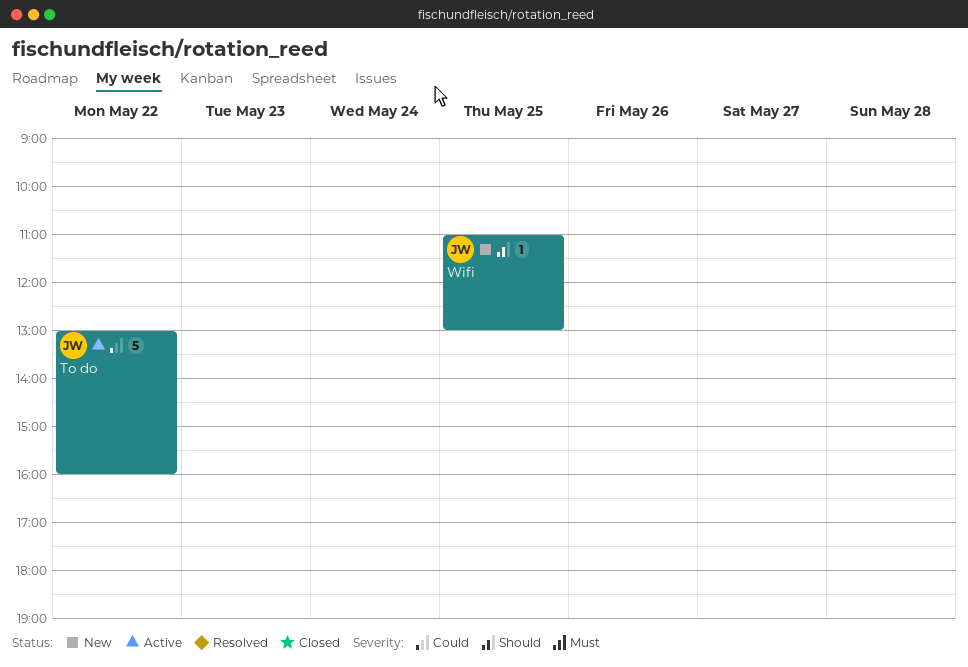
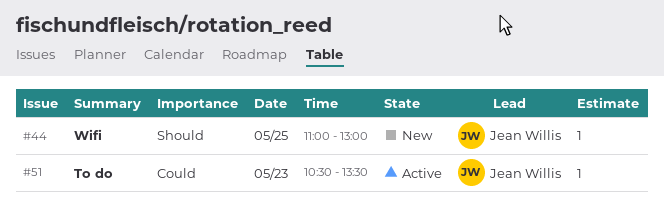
To do, estimate: 5 -> 1
To do, day: May 22 -> May 23
To do, begins: 13:00 -> 10:30
To do, ends: 16:00 -> 13:30

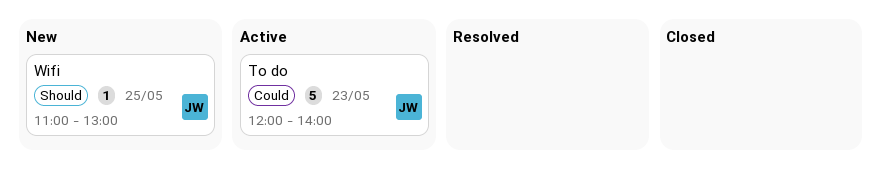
To do, estimate: 1 -> 5
To do, begins: 10:30 -> 12:00
To do, ends: 13:30 -> 14:00

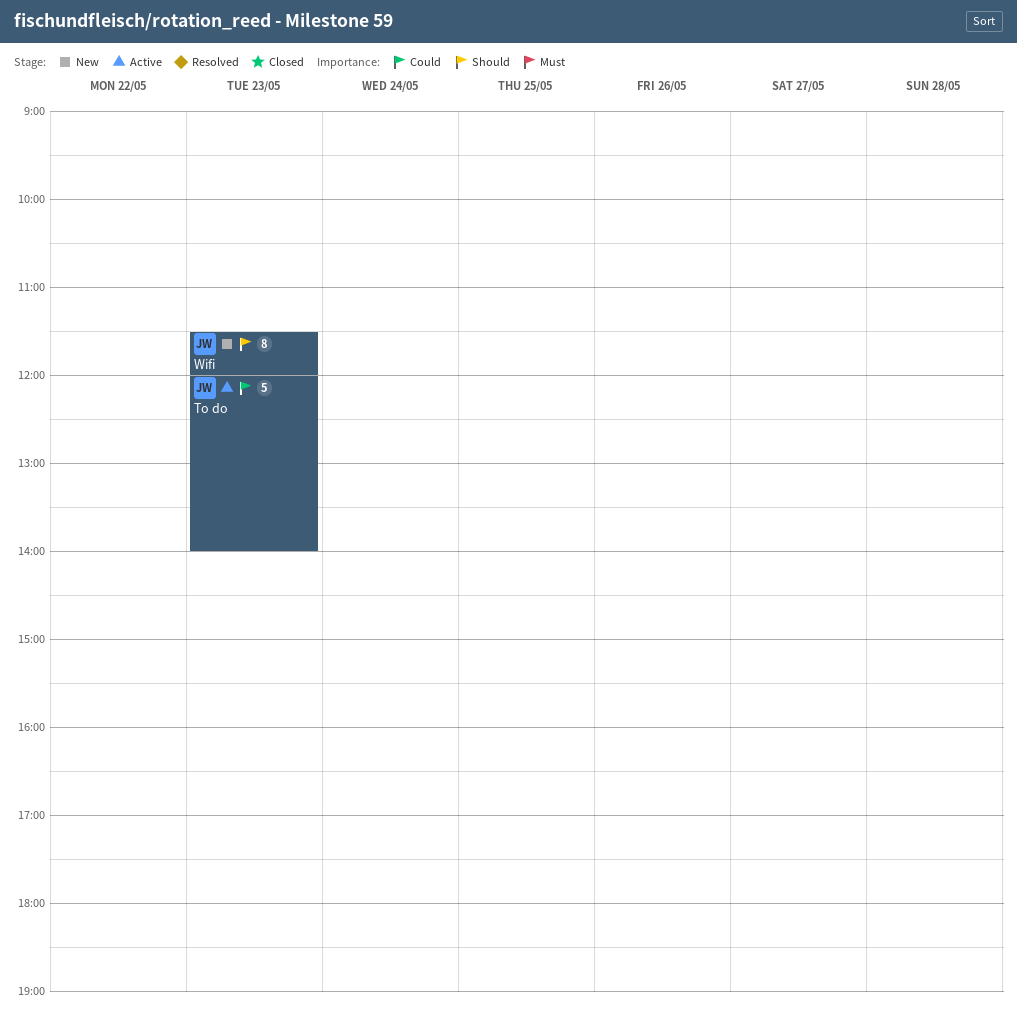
Wifi, estimate: 1 -> 8
Wifi, day: May 25 -> May 23
Wifi, begins: 11:00 -> 11:30
Wifi, ends: 13:00 -> 12:00

